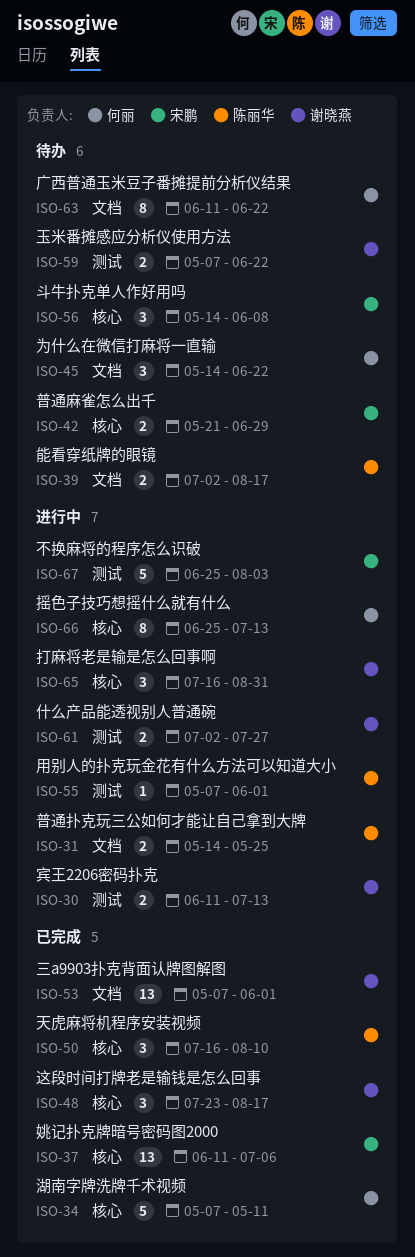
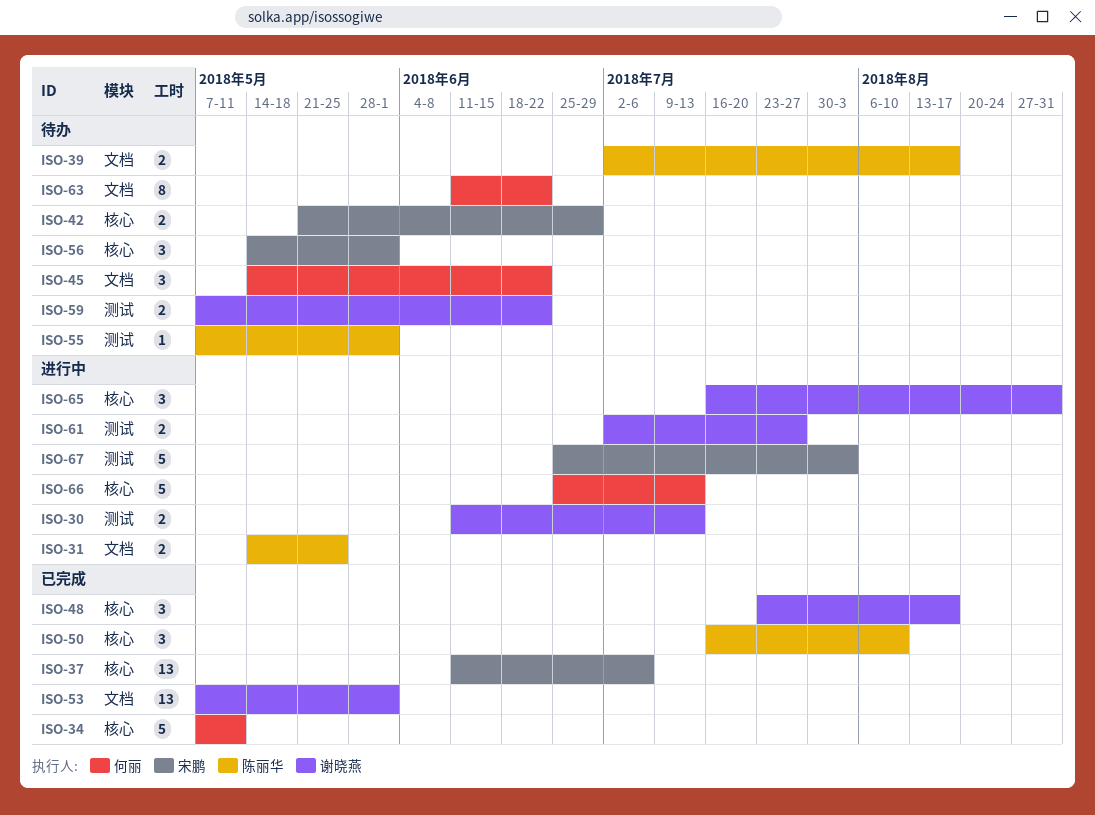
ISO-55, status: 进行中 -> 待办
ISO-56, due: Jun 8 -> Jun 1
ISO-66, estimate: 8 -> 5

